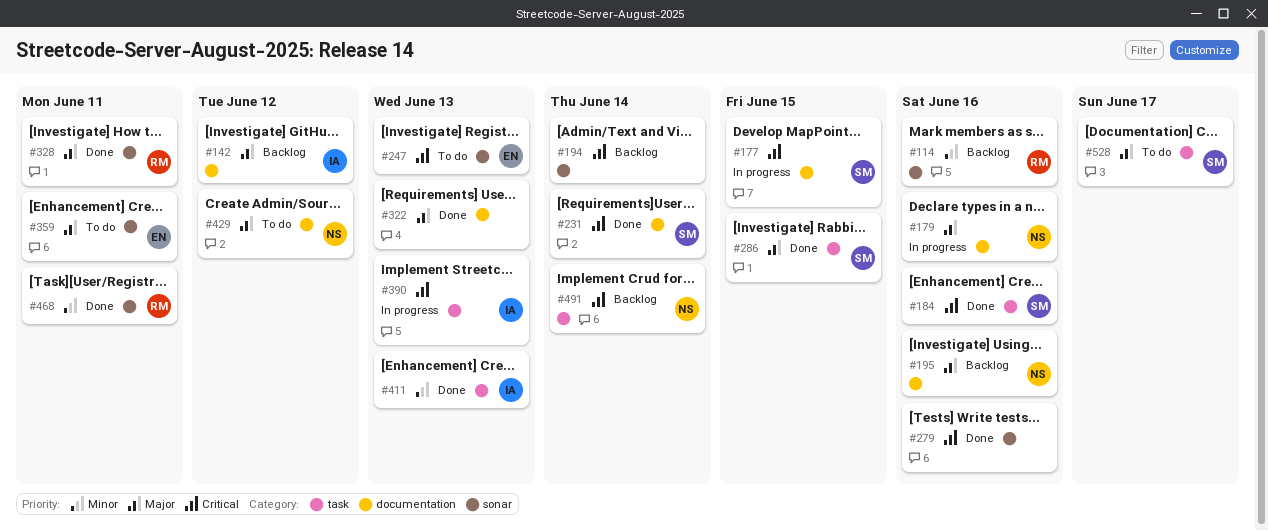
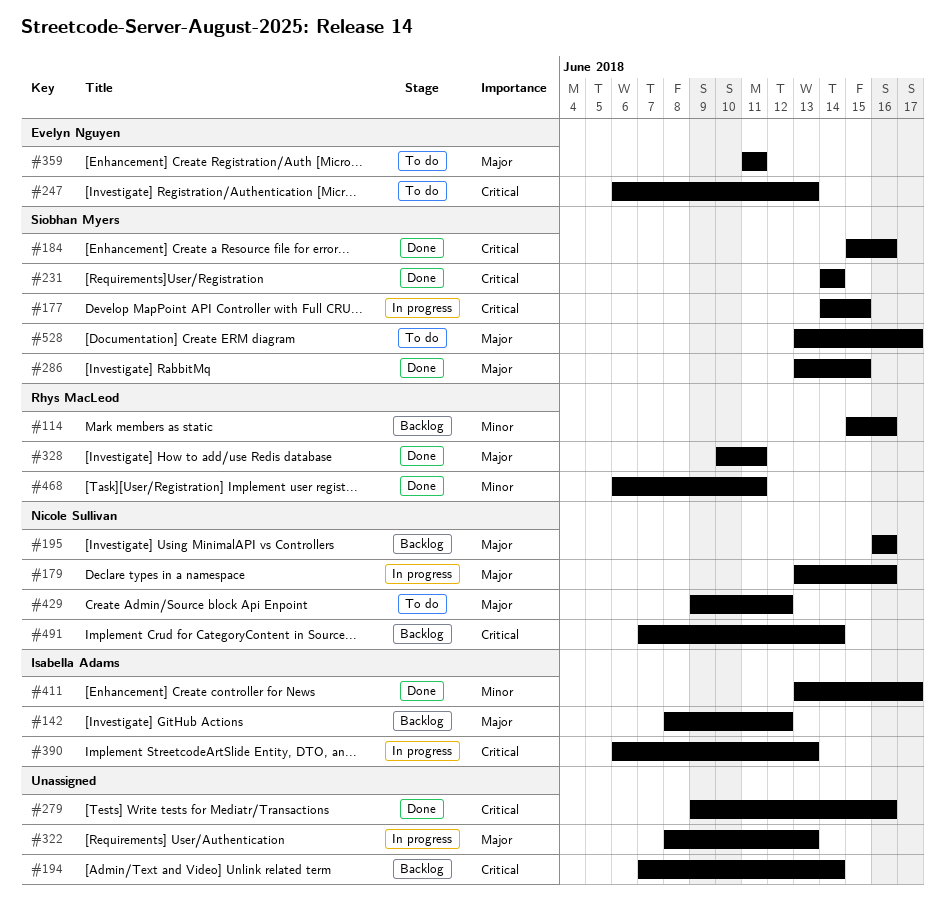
#322, status: Done -> In progress
#411, due: Jun 13 -> Jun 17

